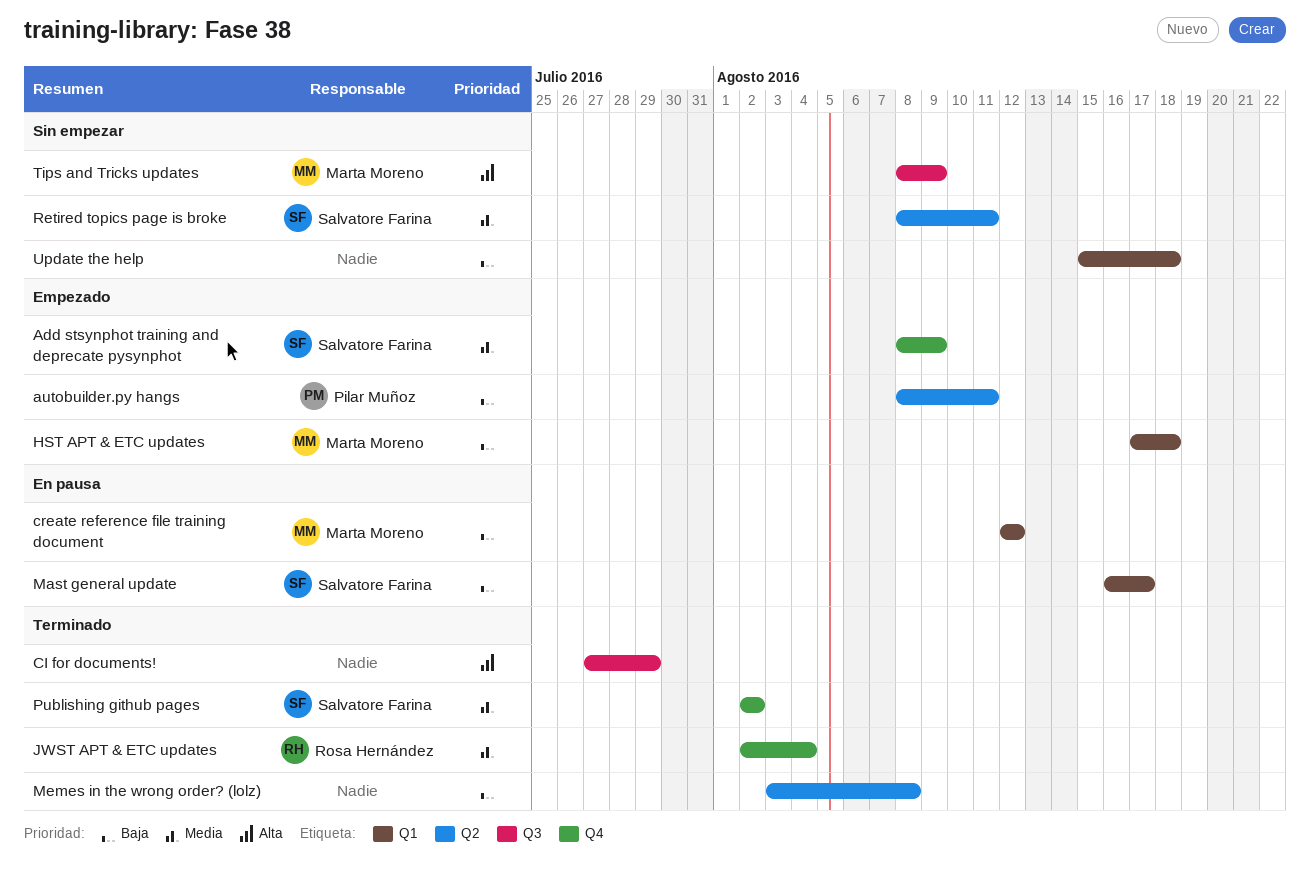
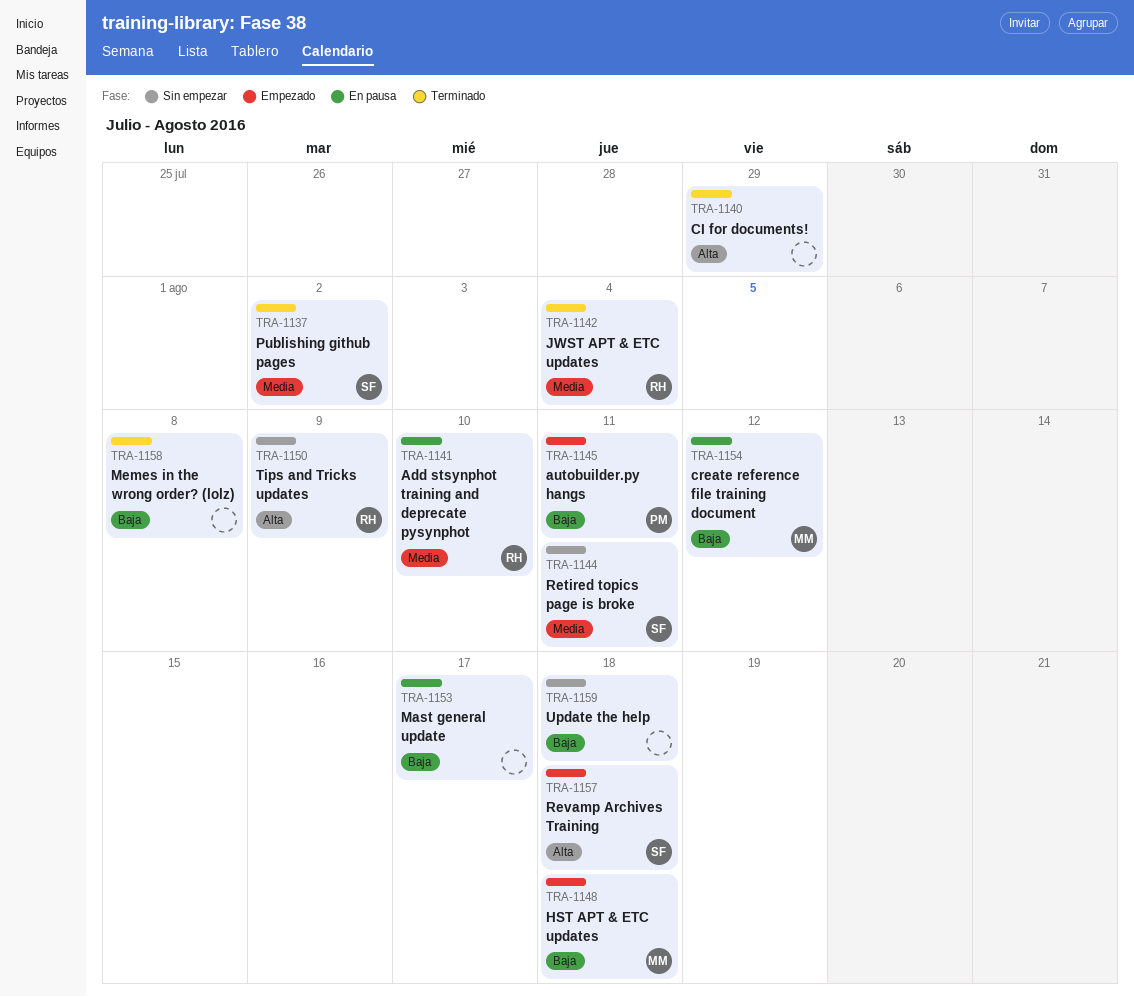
Add stsynphot training and deprecate pysynphot, status: Empezado -> En pausa
Add stsynphot training and deprecate pysynphot, owner: Salvatore Farina -> Rosa Hernández
Add stsynphot training and deprecate pysynphot, due: Aug 9 -> Aug 10
Mast general update, owner: Salvatore Farina -> none
Revamp Archives Training: none -> present
Tips and Tricks updates, owner: Marta Moreno -> Rosa Hernández

